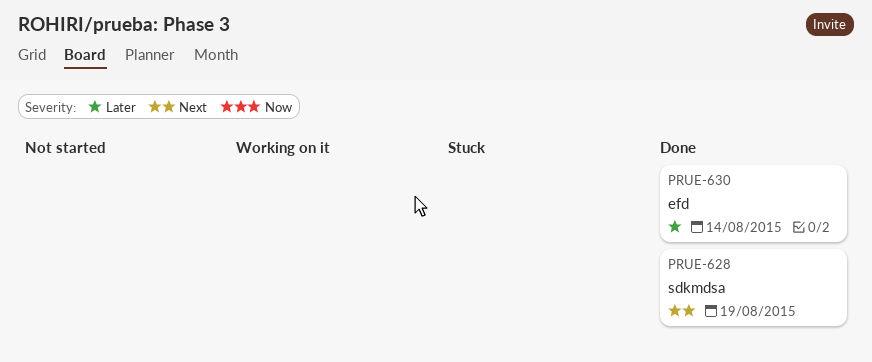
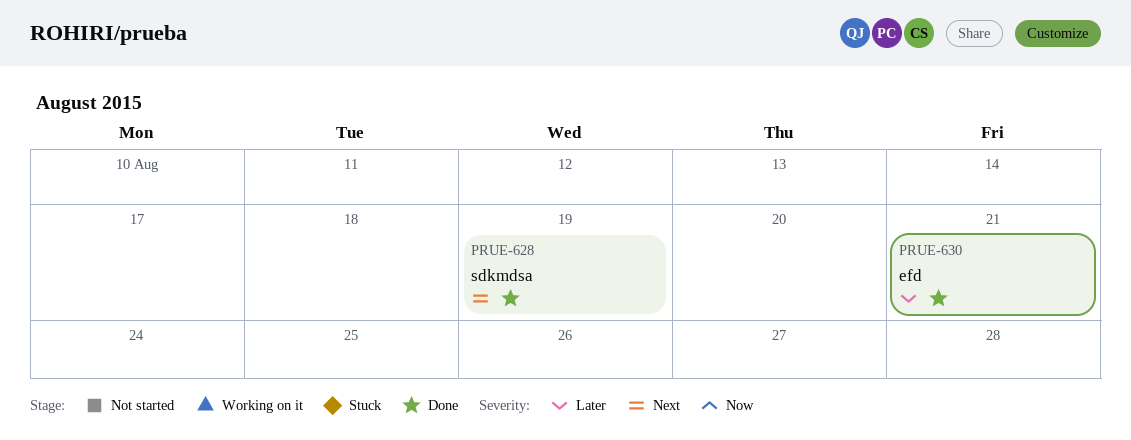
PRUE-630, due: Aug 14 -> Aug 21

